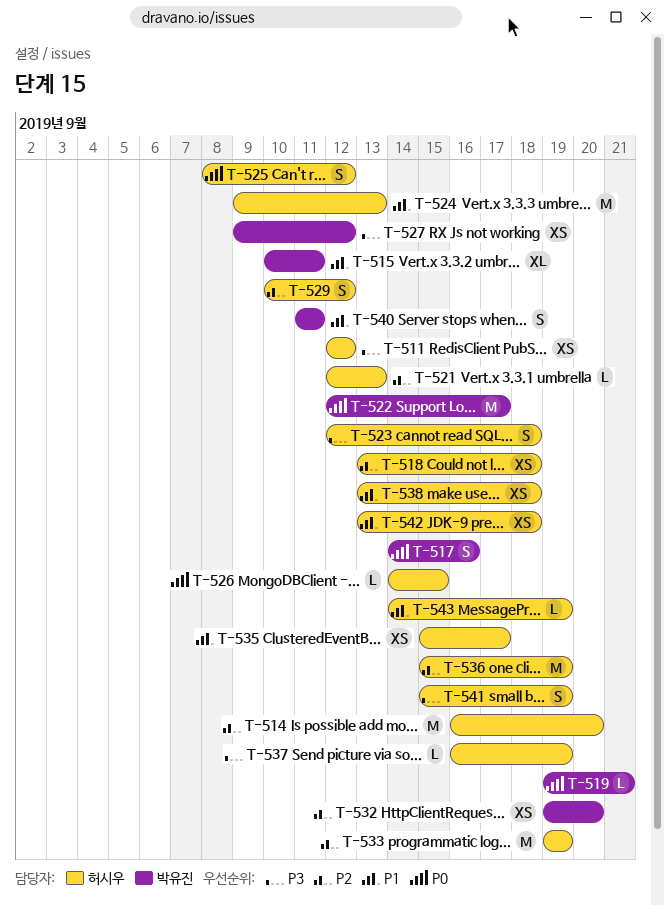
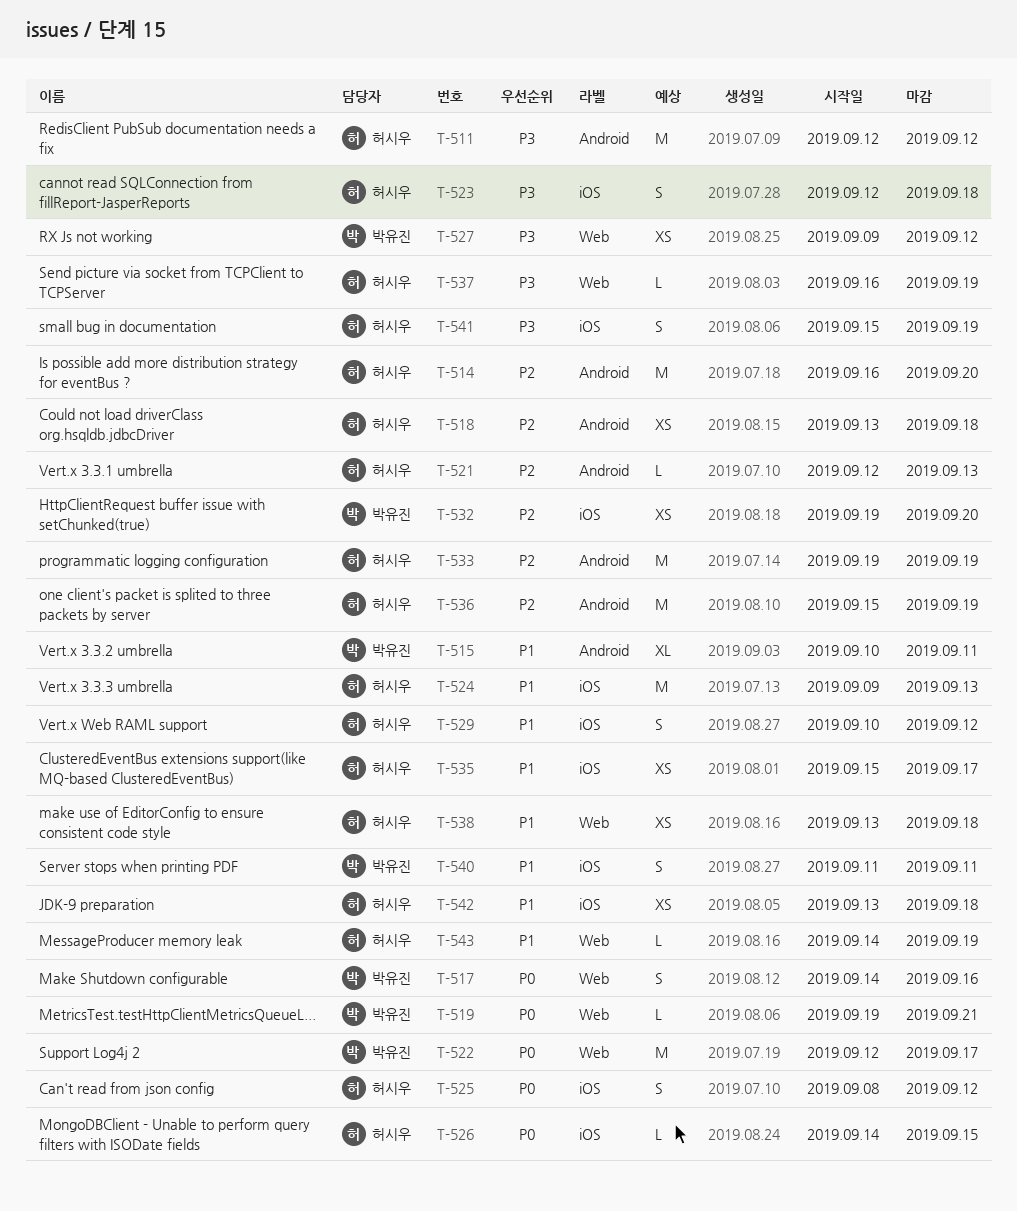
T-511, estimate: XS -> M
T-529, priority: P2 -> P1

